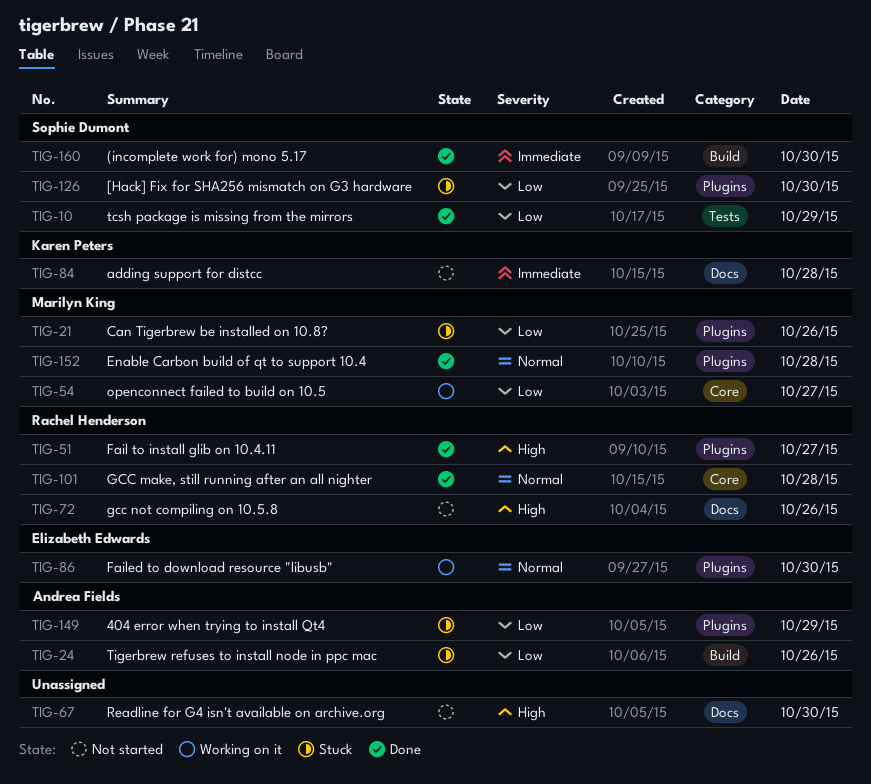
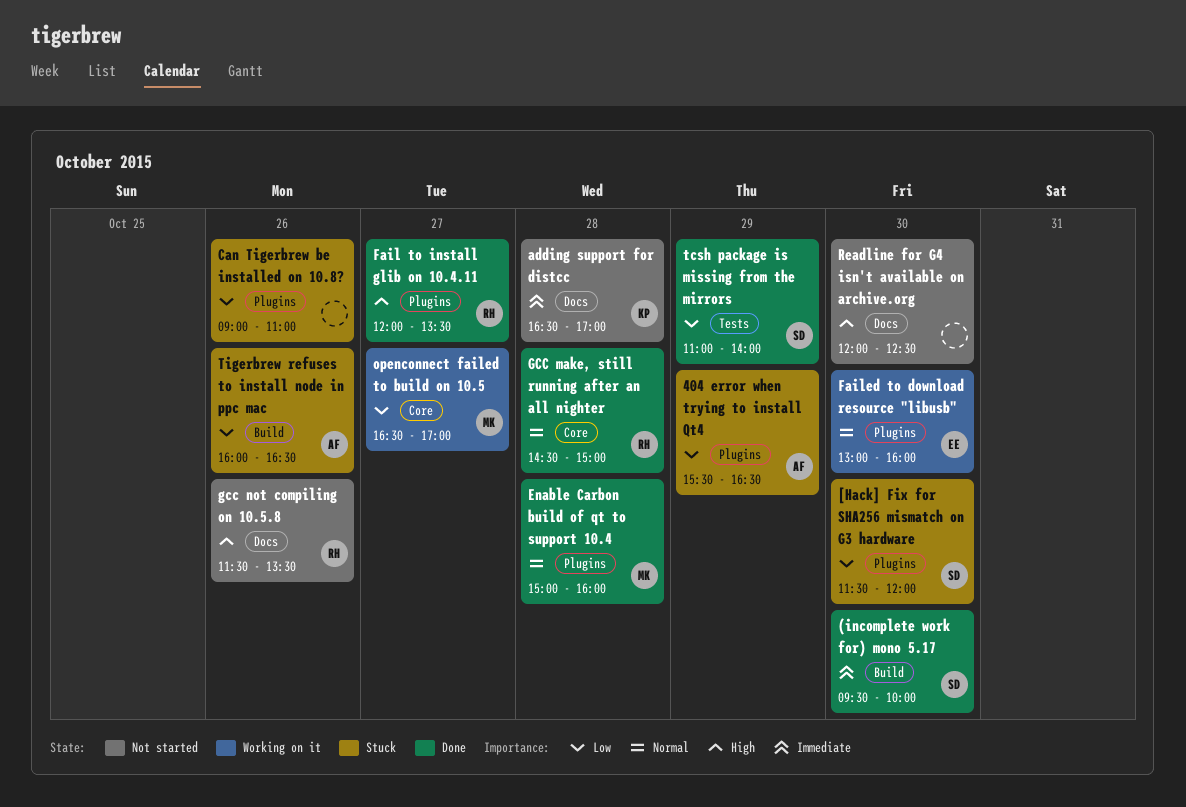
Can Tigerbrew be installed on 10.8?, owner: Marilyn King -> none

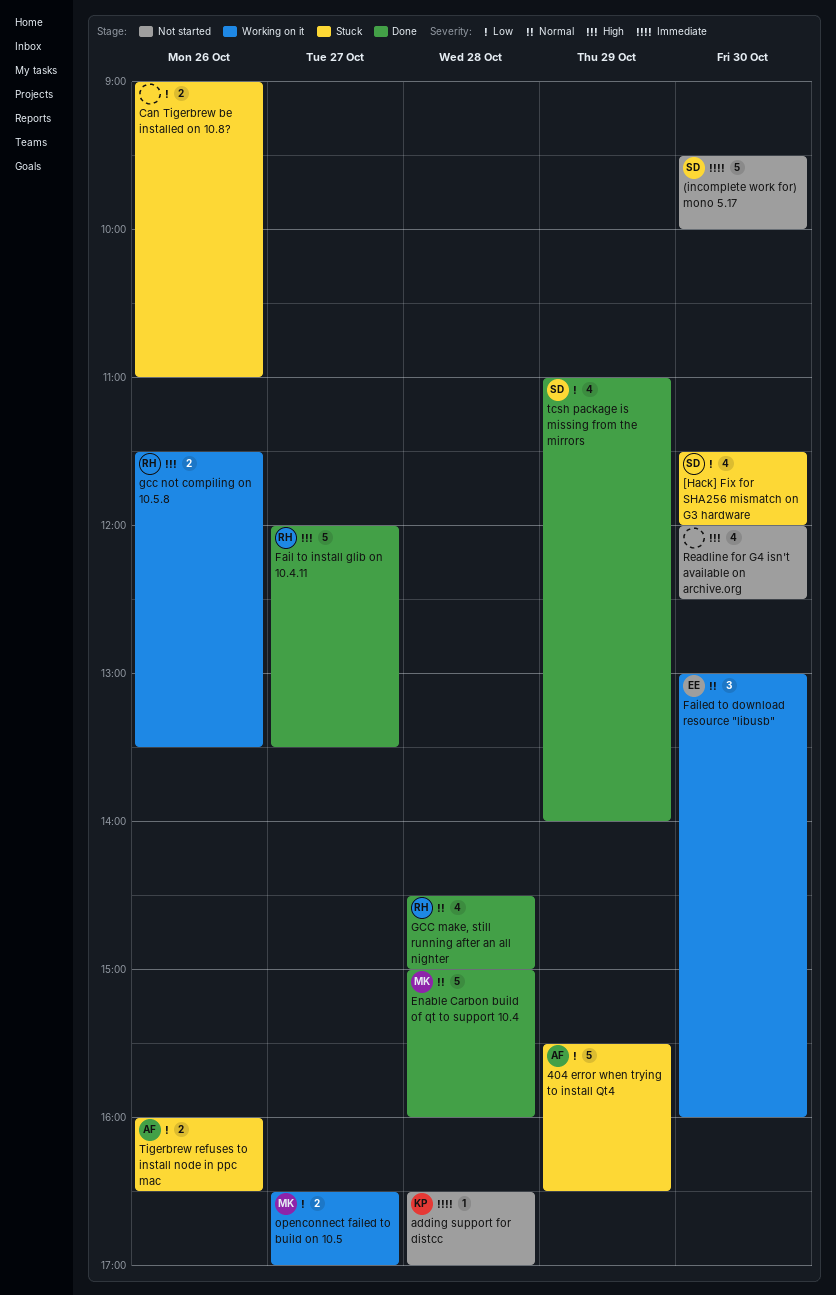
(incomplete work for) mono 5.17, status: Done -> Not started
gcc not compiling on 10.5.8, status: Not started -> Working on it

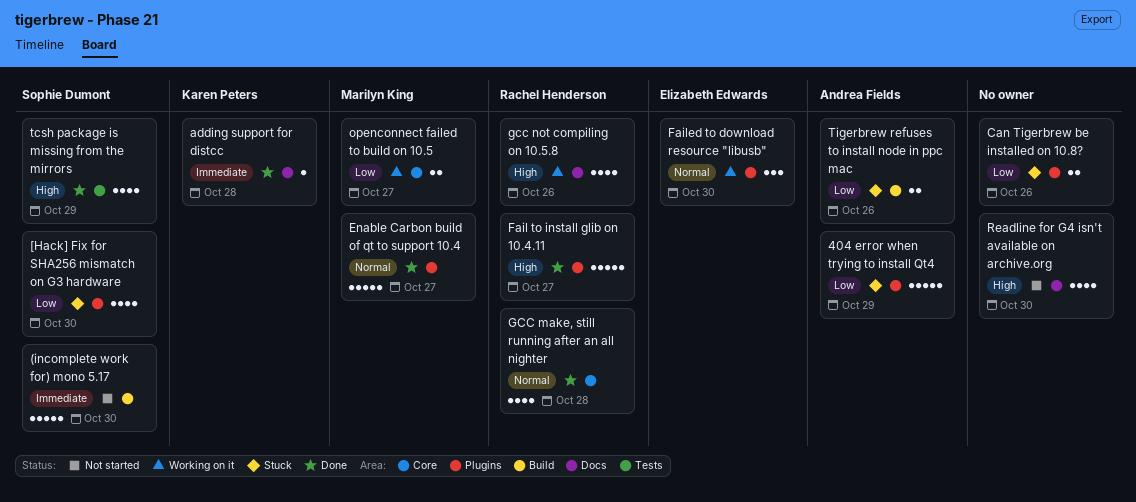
adding support for distcc, status: Not started -> Done
Enable Carbon build of qt to support 10.4, day: Oct 28 -> Oct 27
gcc not compiling on 10.5.8, estimate: 2 -> 4
tcsh package is missing from the mirrors, priority: Low -> High

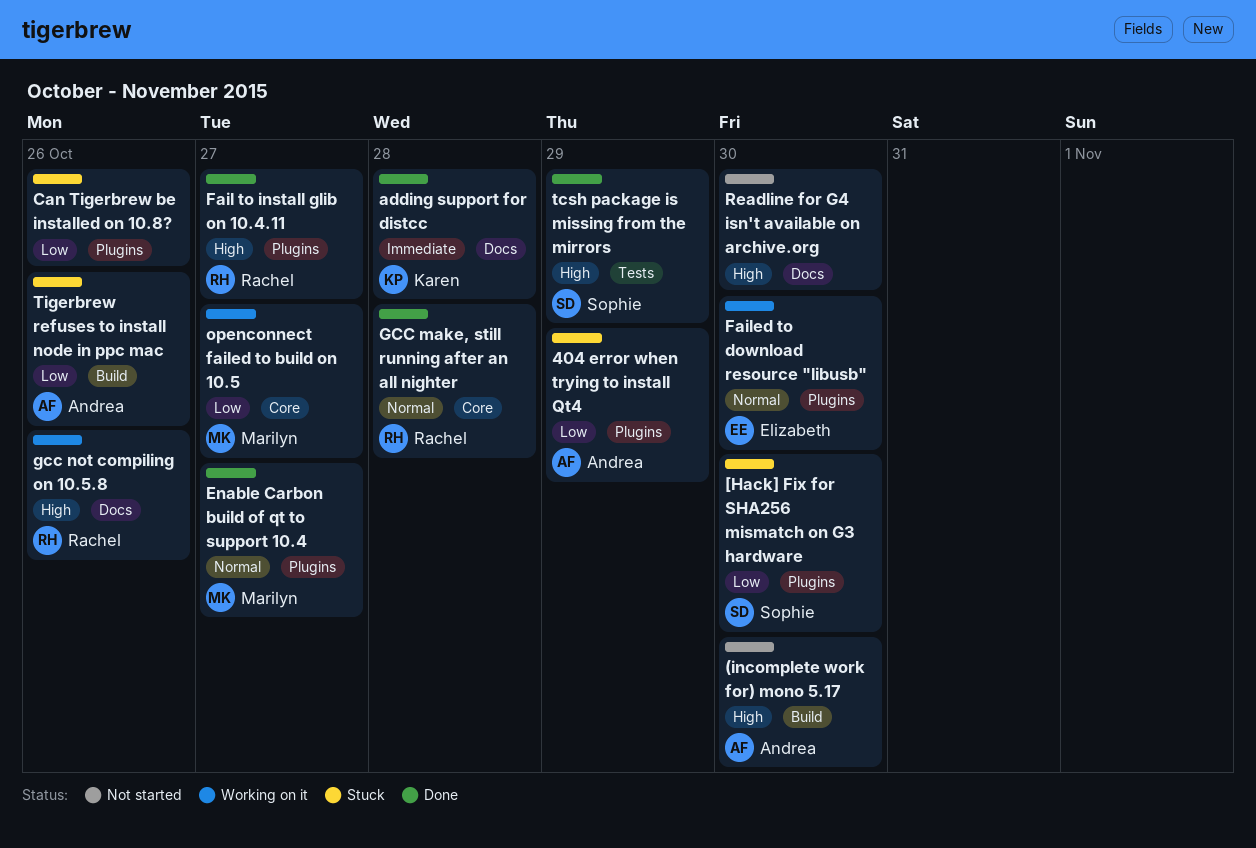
(incomplete work for) mono 5.17, owner: Sophie Dumont -> Andrea Fields
(incomplete work for) mono 5.17, priority: Immediate -> High

